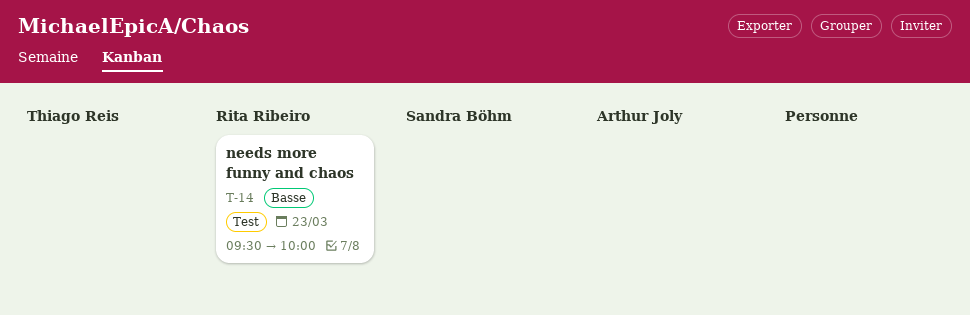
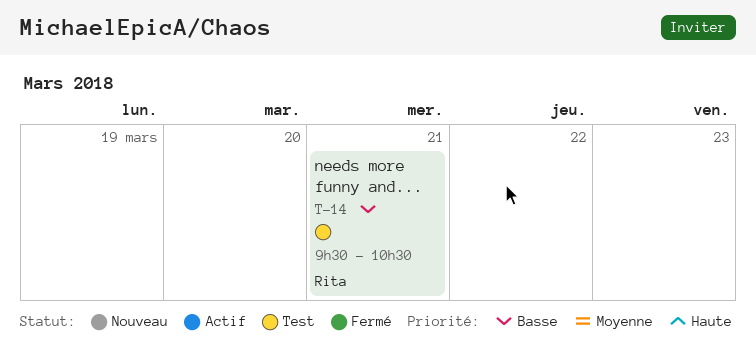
T-14, day: Mar 23 -> Mar 21
T-14, ends: 10:00 -> 10:30

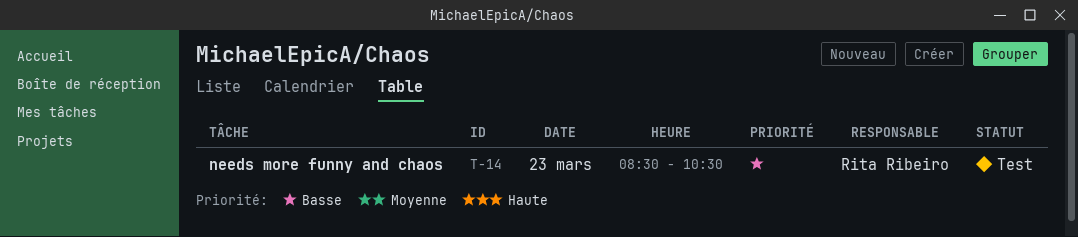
T-14, day: Mar 21 -> Mar 23
T-14, begins: 09:30 -> 08:30

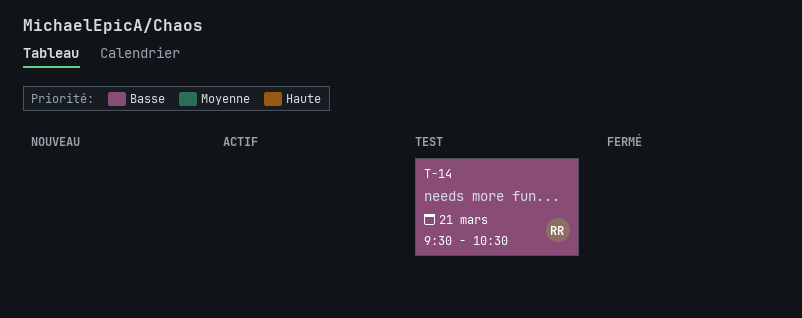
T-14, day: Mar 23 -> Mar 21
T-14, begins: 08:30 -> 09:30

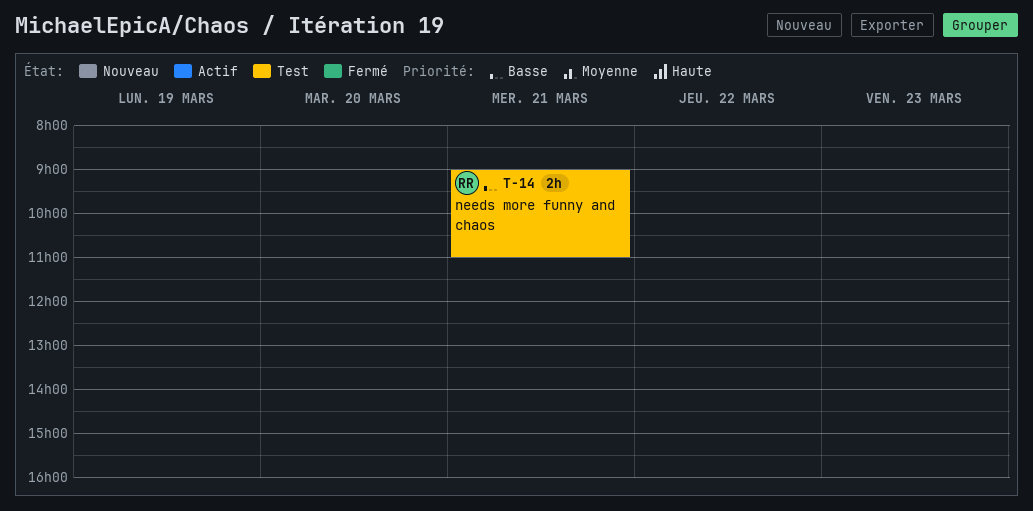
T-14, begins: 09:30 -> 09:00
T-14, ends: 10:30 -> 11:00

